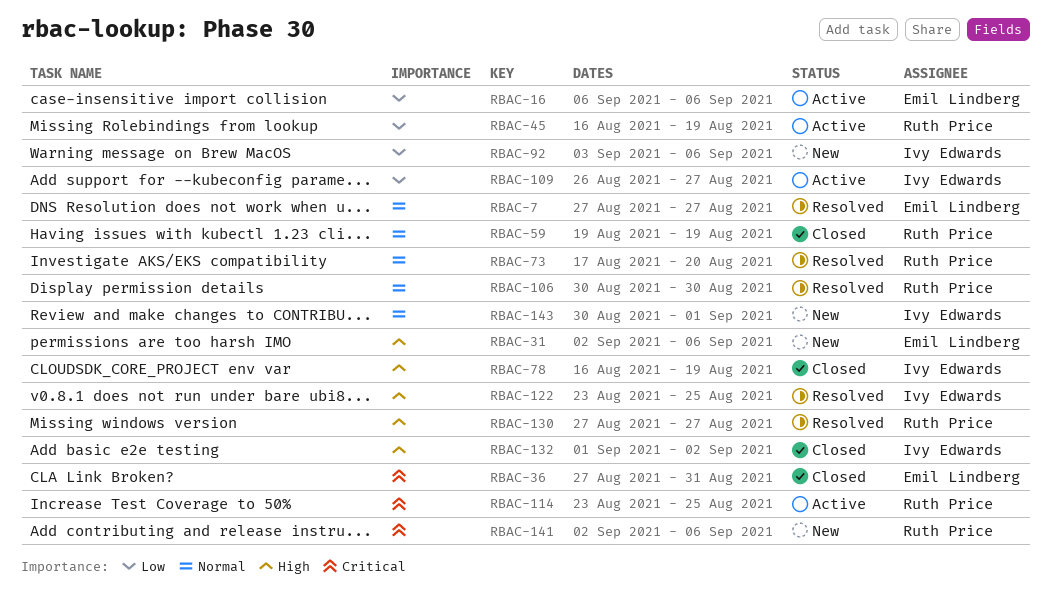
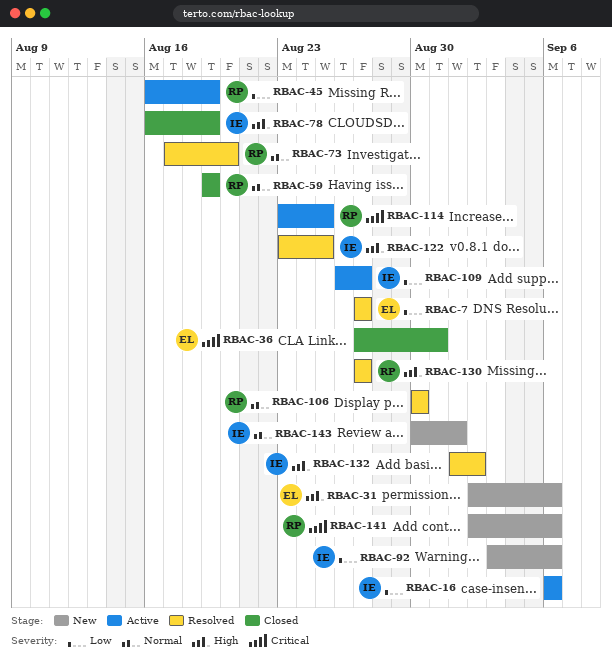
RBAC-7, priority: Normal -> Low
RBAC-16, owner: Emil Lindberg -> Ivy Edwards
RBAC-132, status: Closed -> Resolved

